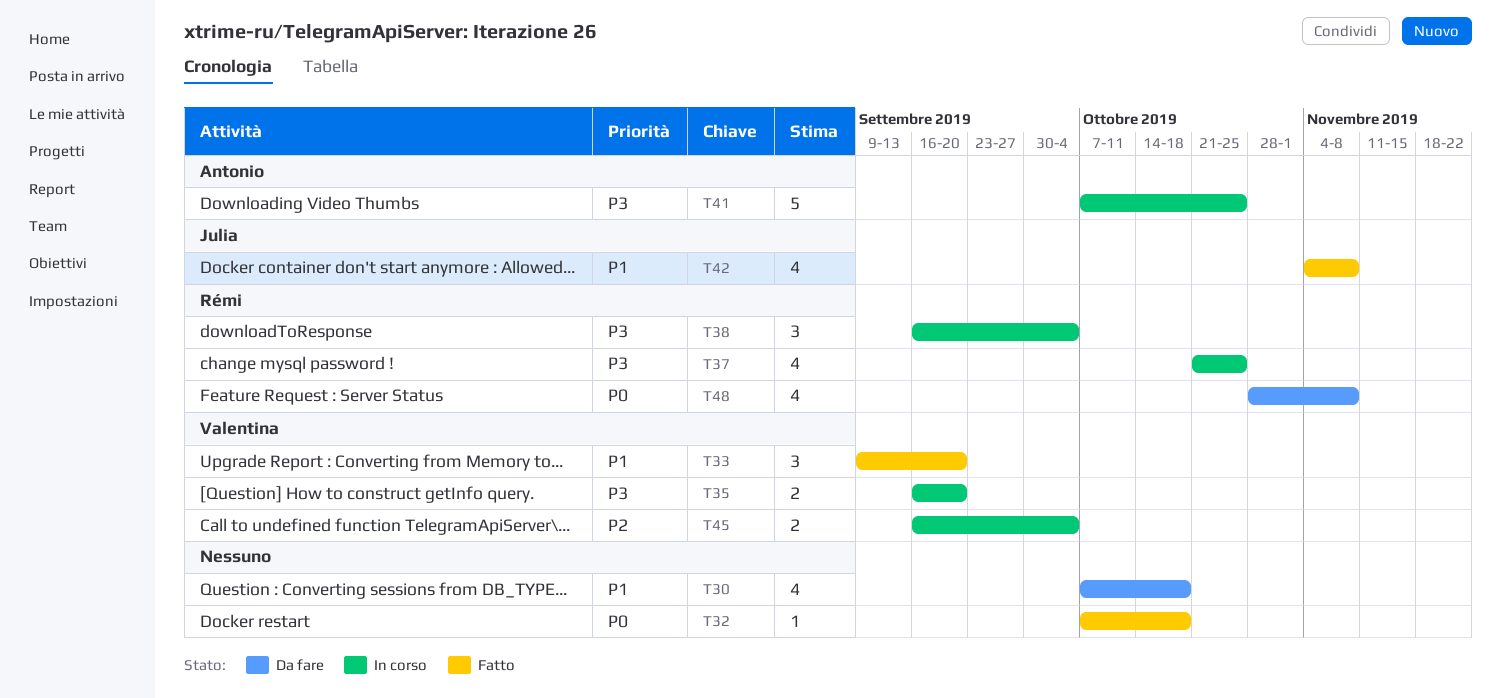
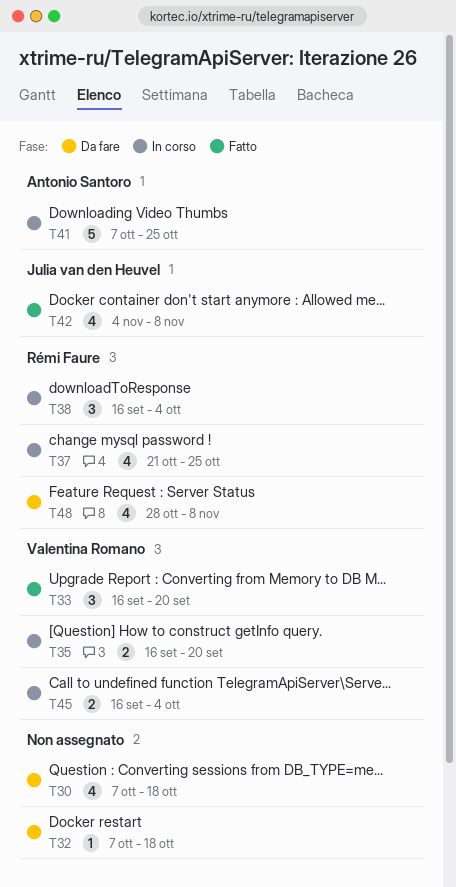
T32, status: Fatto -> Da fare
T33, start: Sep 9 -> Sep 16

